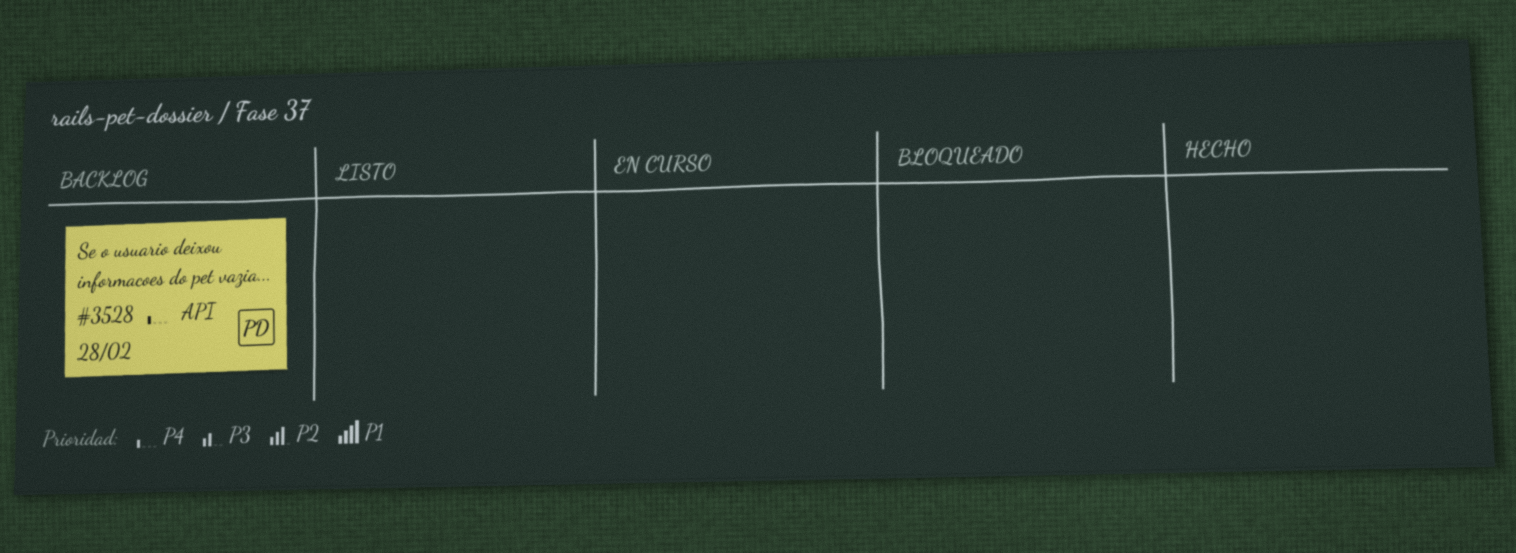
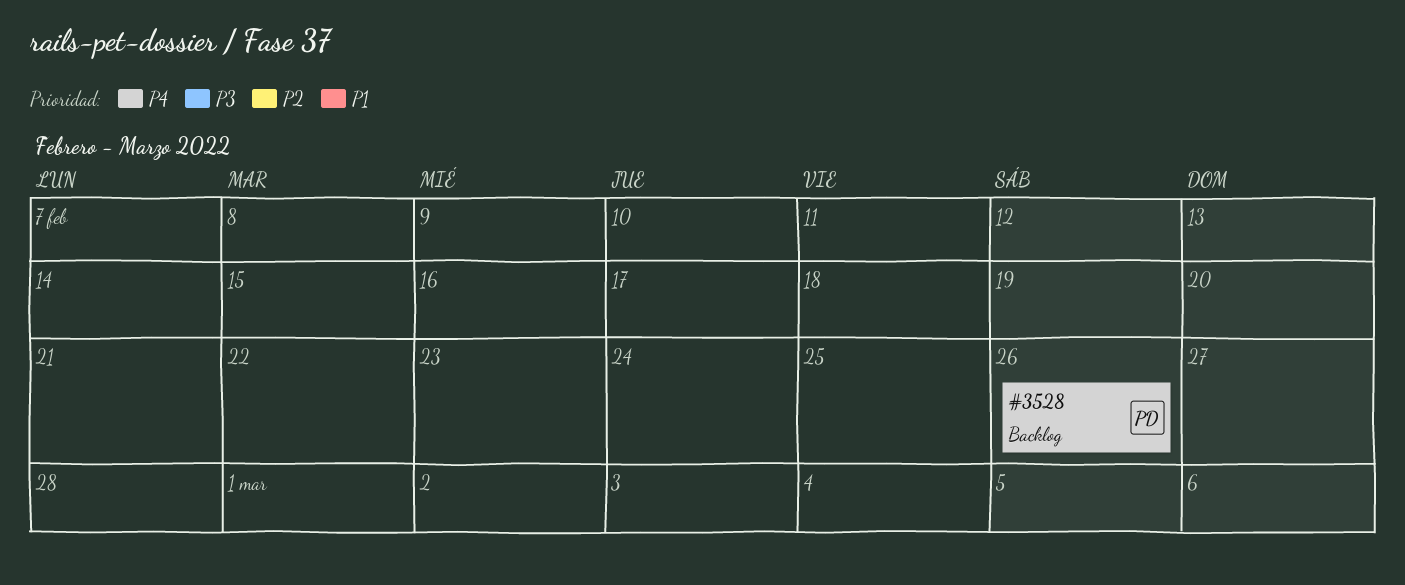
#3528, due: Feb 28 -> Feb 26

